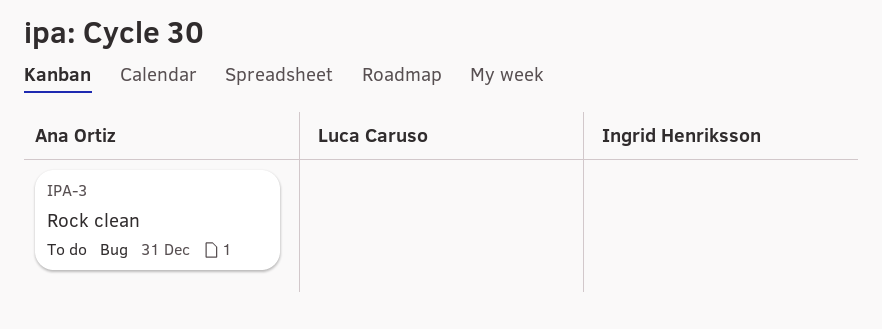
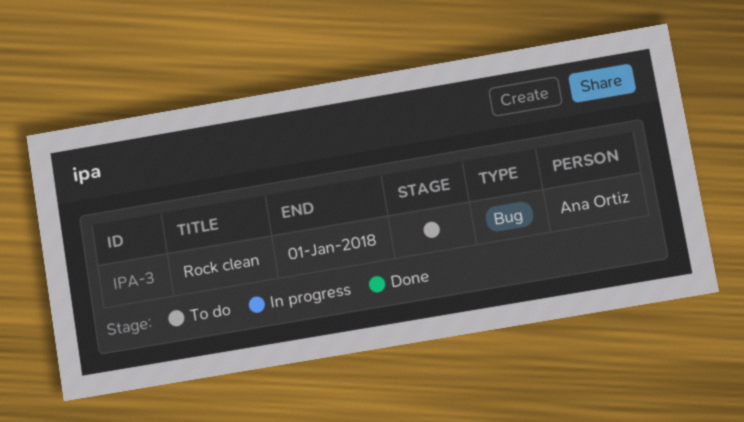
IPA-3, due: Dec 31 -> Jan 1

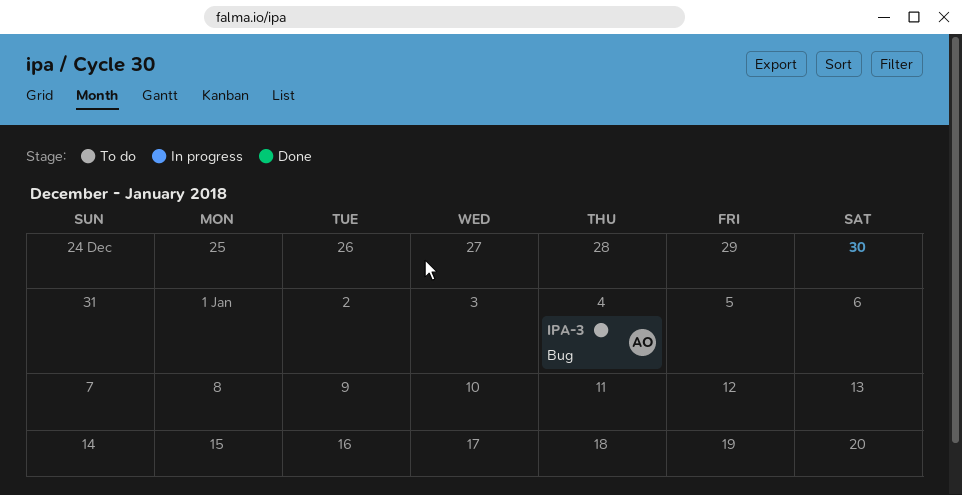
IPA-3, due: Jan 1 -> Jan 4

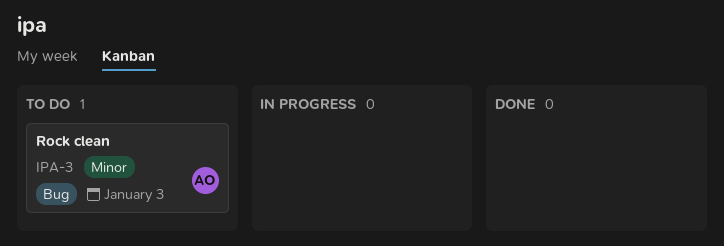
IPA-3, due: Jan 4 -> Jan 3

